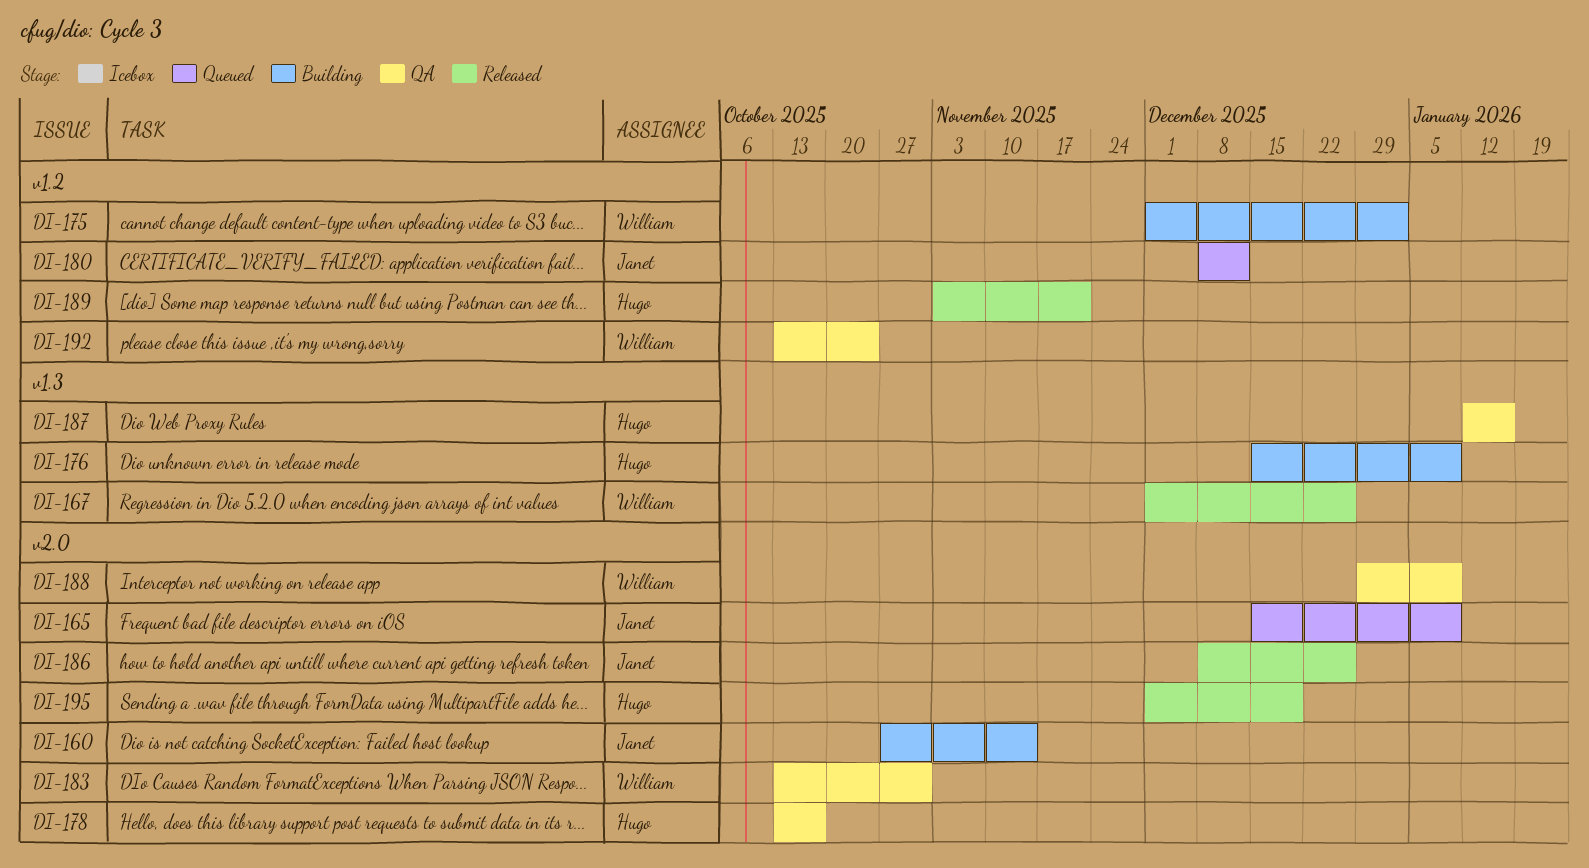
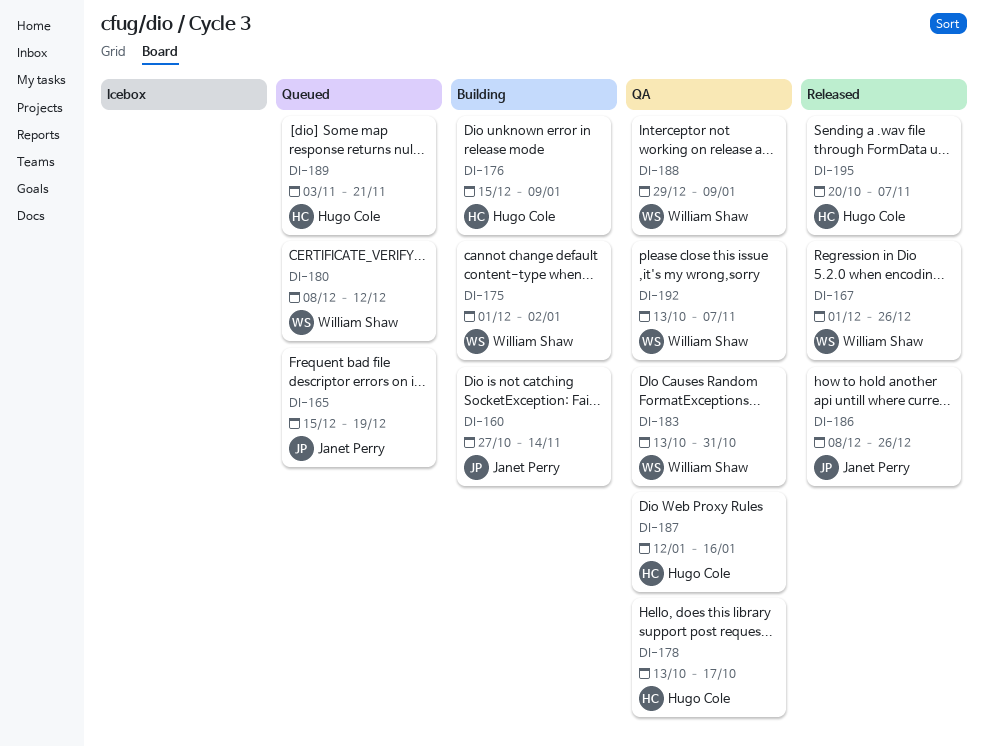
DI-165, due: Jan 9 -> Dec 19
DI-180, owner: Janet Perry -> William Shaw
DI-189, status: Released -> Queued
DI-192, due: Oct 24 -> Nov 7
DI-195, start: Dec 1 -> Oct 20
DI-195, due: Dec 19 -> Nov 7

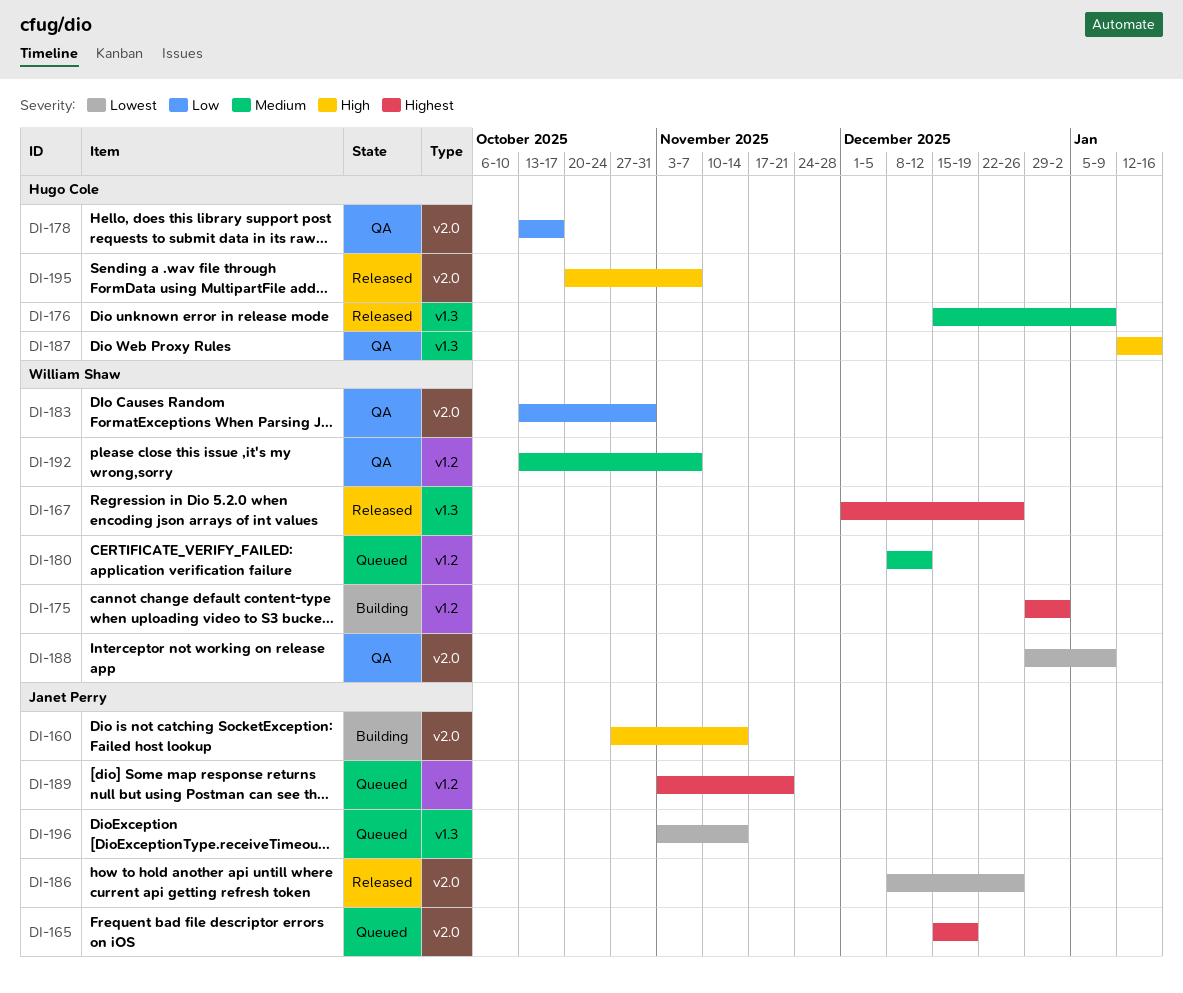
DI-175, start: Dec 1 -> Dec 29
DI-176, status: Building -> Released
DI-189, owner: Hugo Cole -> Janet Perry
DI-196: none -> present

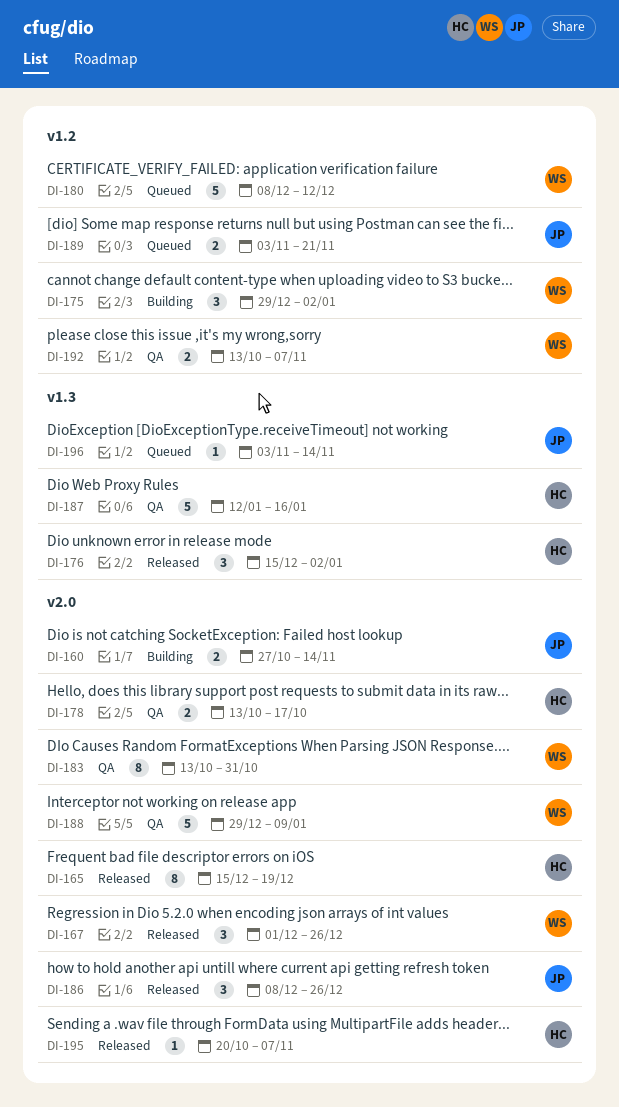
DI-165, status: Queued -> Released
DI-165, owner: Janet Perry -> Hugo Cole
DI-167, label: v1.3 -> v2.0
DI-176, due: Jan 9 -> Jan 2

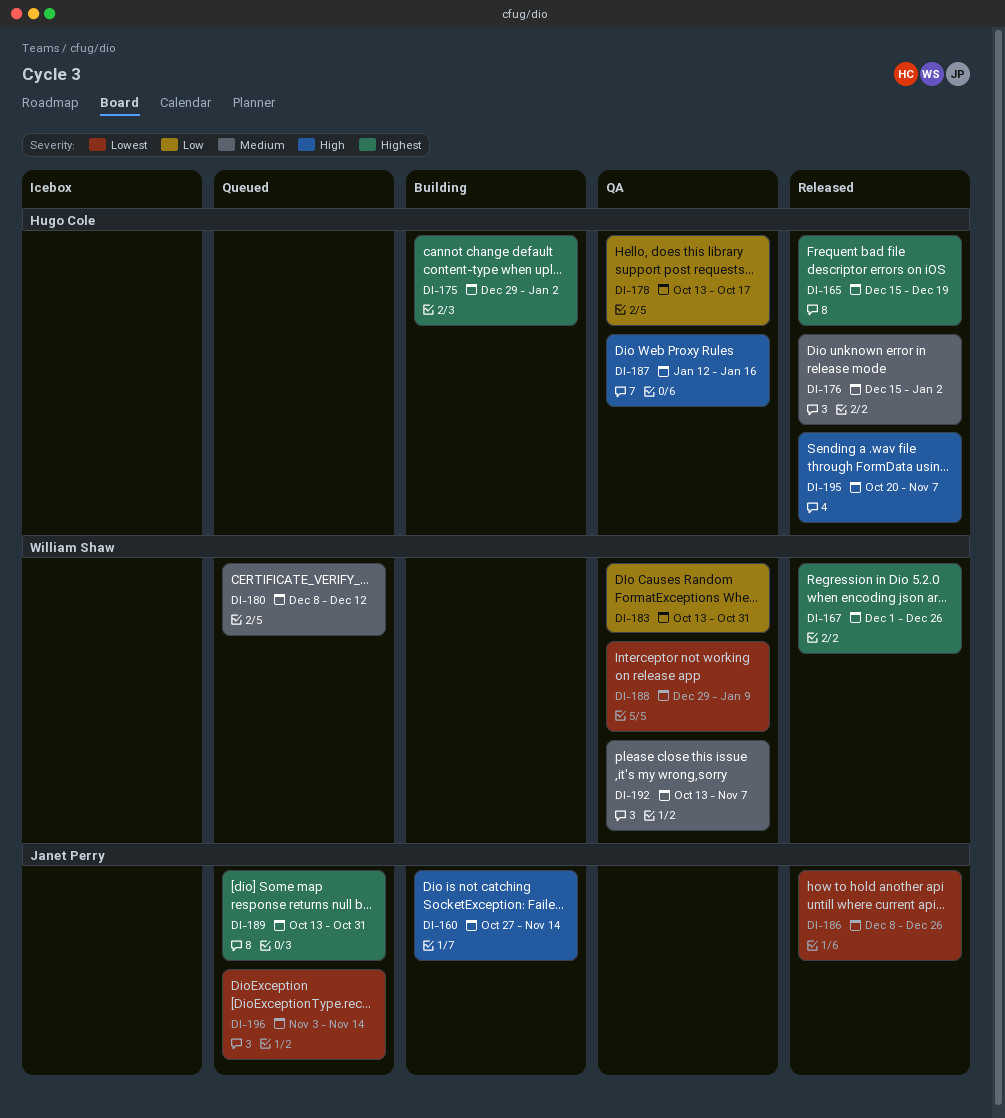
DI-175, owner: William Shaw -> Hugo Cole
DI-189, start: Nov 3 -> Oct 13
DI-189, due: Nov 21 -> Oct 31

